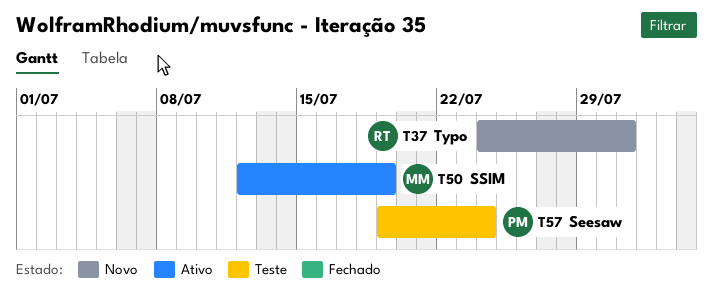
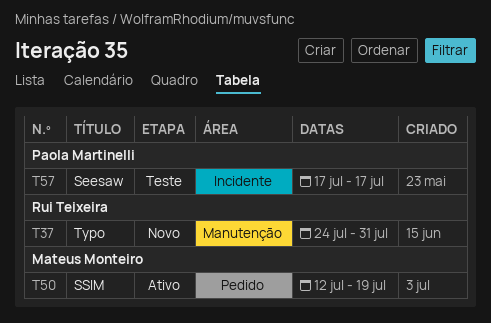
T57, start: Jul 19 -> Jul 17
T57, due: Jul 24 -> Jul 17

